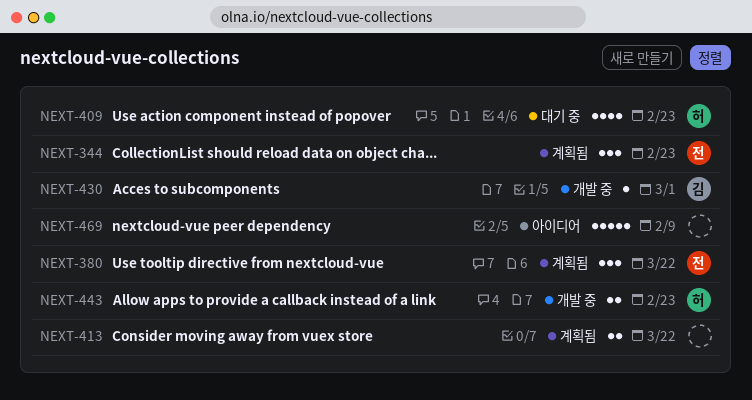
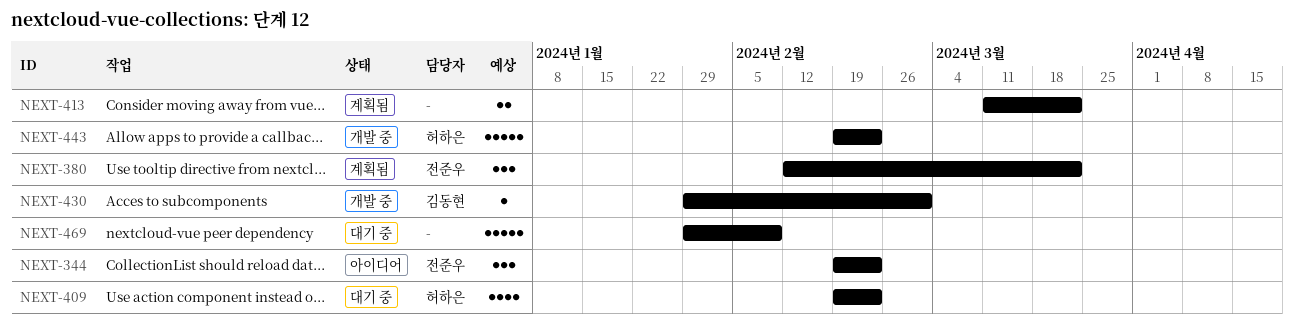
NEXT-344, status: 계획됨 -> 아이디어
NEXT-443, estimate: 2 -> 5
NEXT-469, status: 아이디어 -> 대기 중

